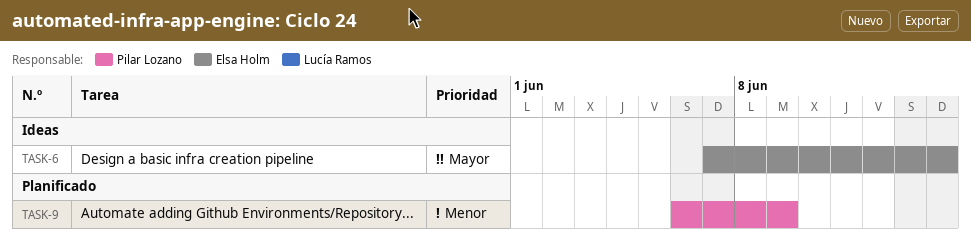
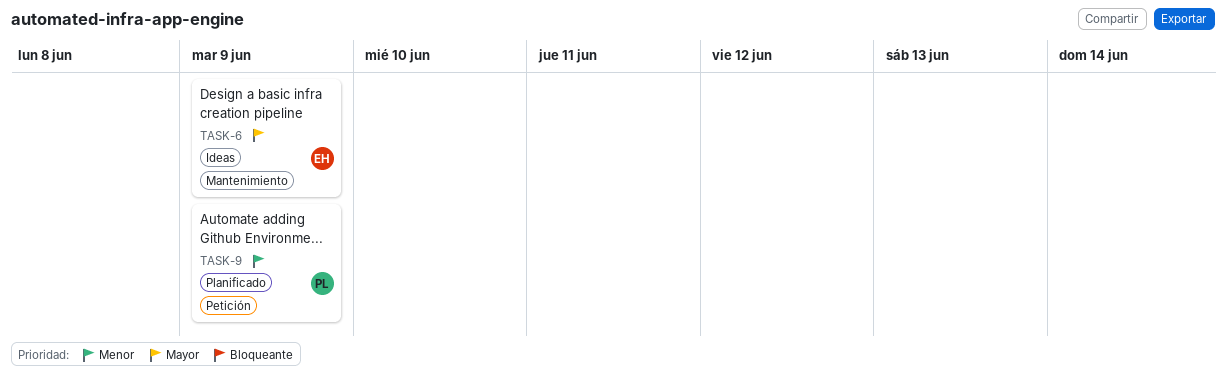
TASK-6, due: Jun 14 -> Jun 9

